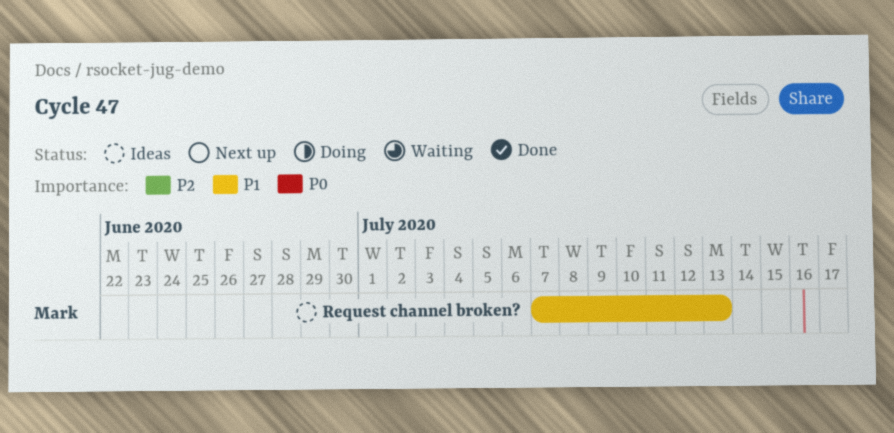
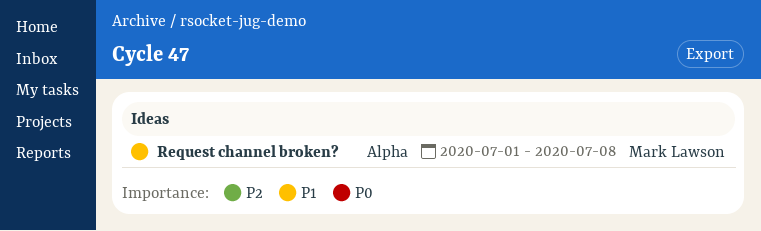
Request channel broken?, start: Jul 7 -> Jul 1
Request channel broken?, due: Jul 13 -> Jul 8

